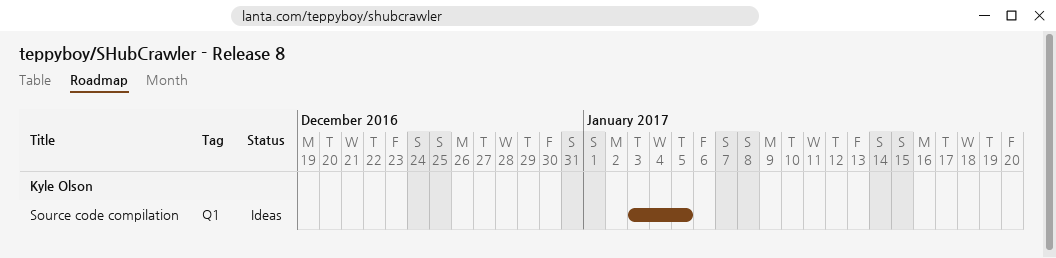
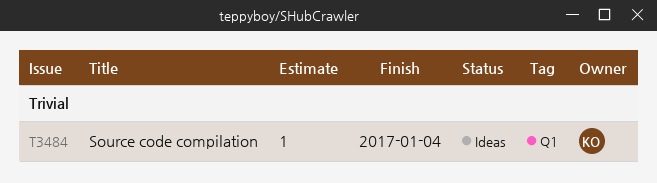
Source code compilation, due: Jan 5 -> Jan 4

